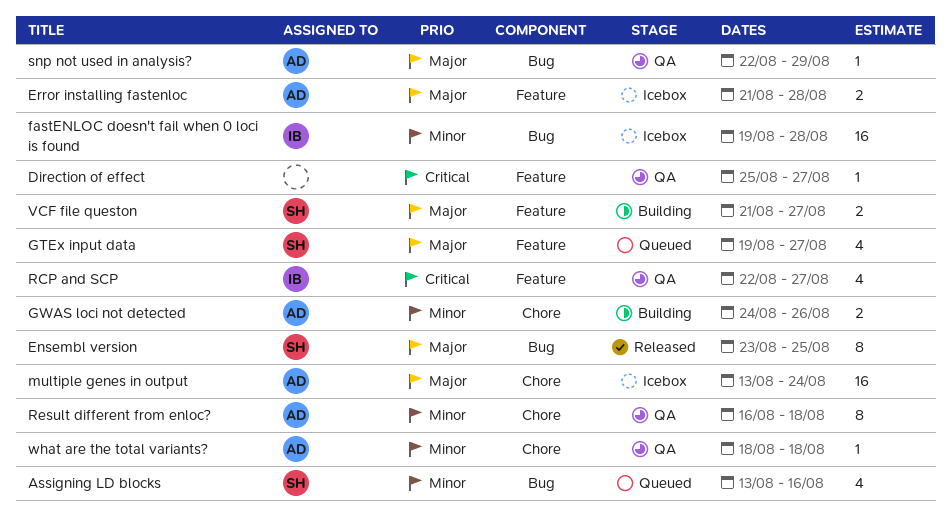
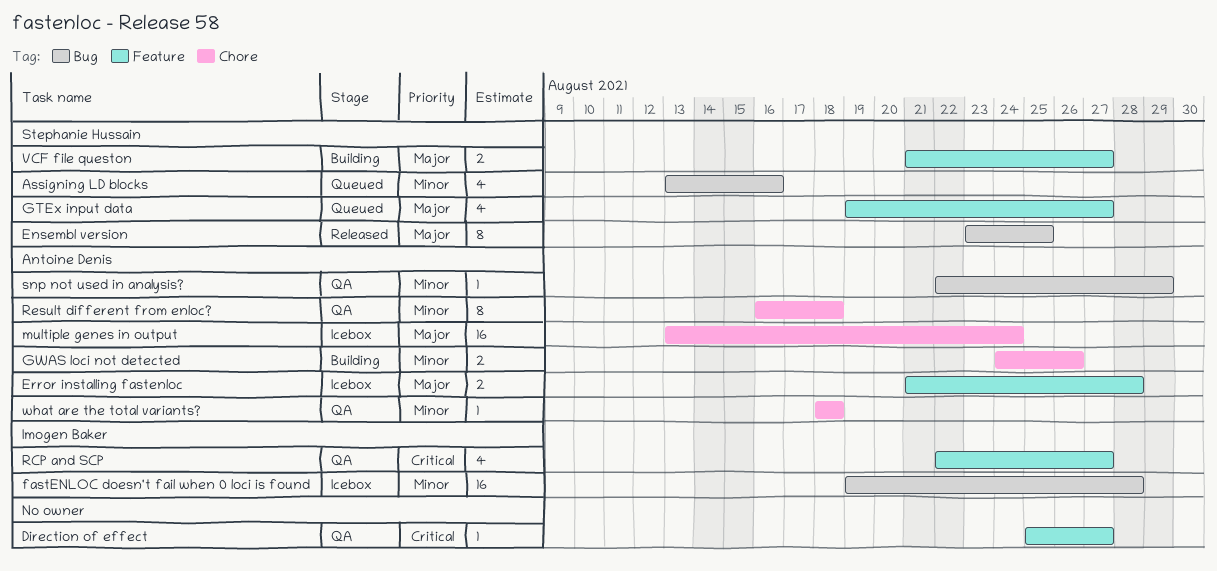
snp not used in analysis?, priority: Major -> Minor

